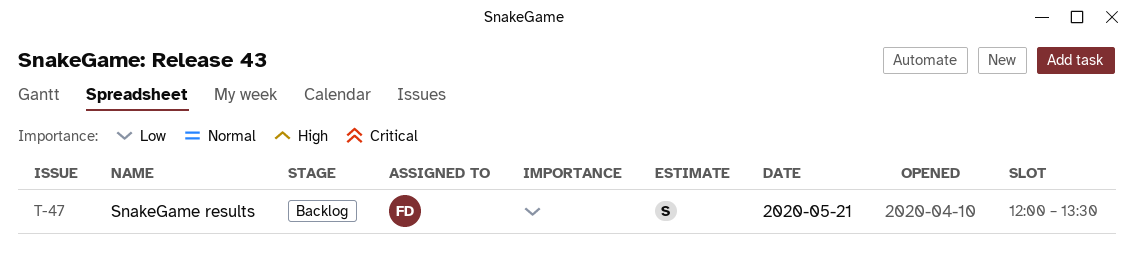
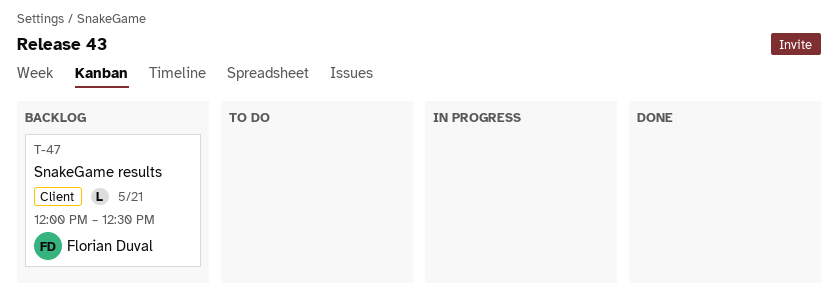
T-47, estimate: S -> L
T-47, ends: 13:30 -> 12:30

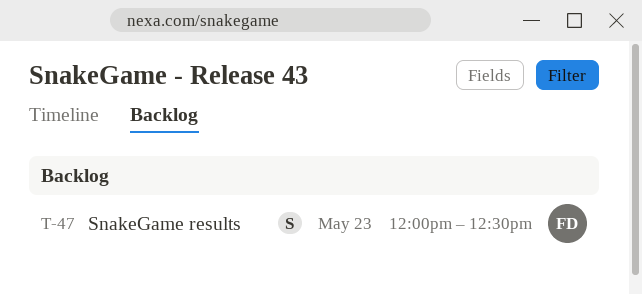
T-47, estimate: L -> S
T-47, day: May 21 -> May 23

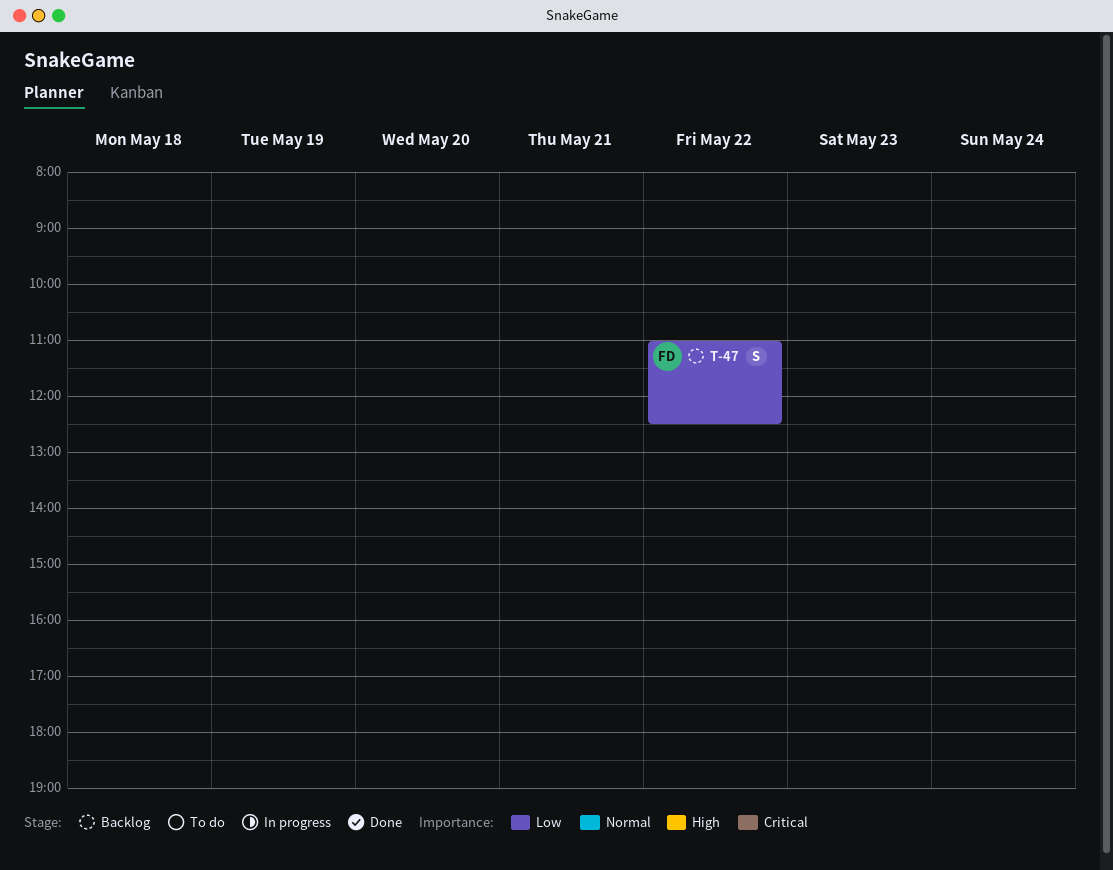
T-47, day: May 23 -> May 22
T-47, begins: 12:00 -> 11:00

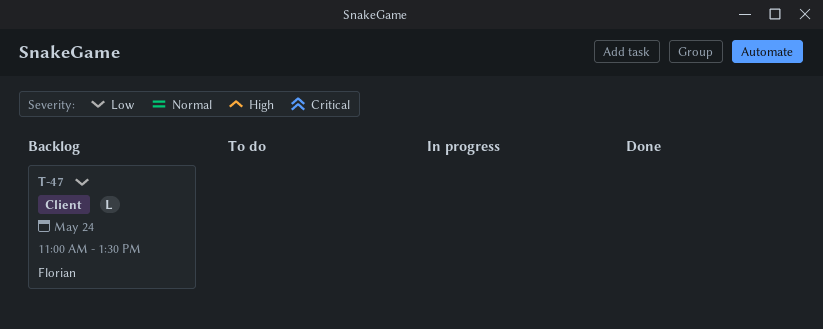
T-47, estimate: S -> L
T-47, day: May 22 -> May 24
T-47, ends: 12:30 -> 13:30

